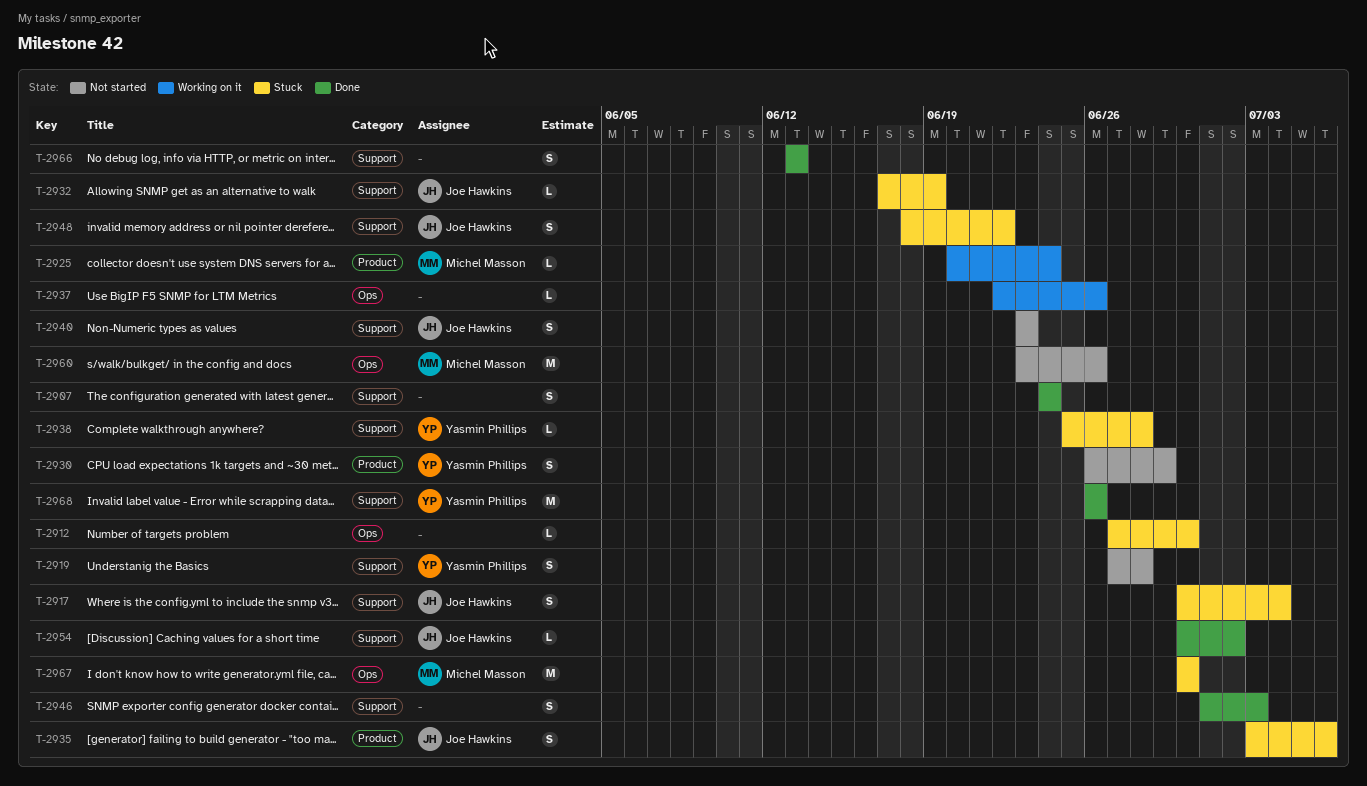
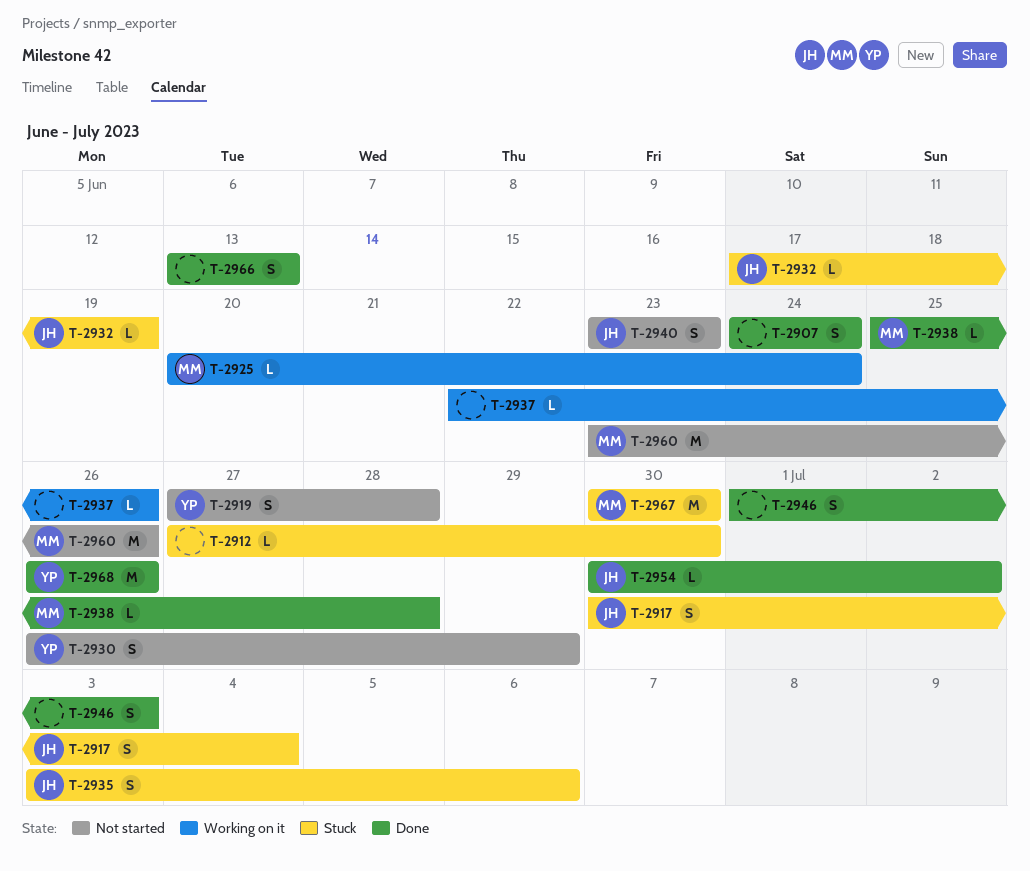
T-2938, status: Stuck -> Done
T-2938, owner: Yasmin Phillips -> Michel Masson
T-2948: present -> none

